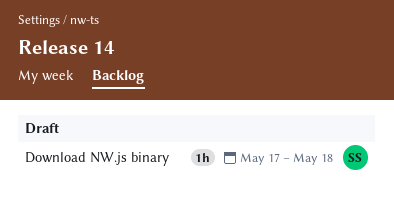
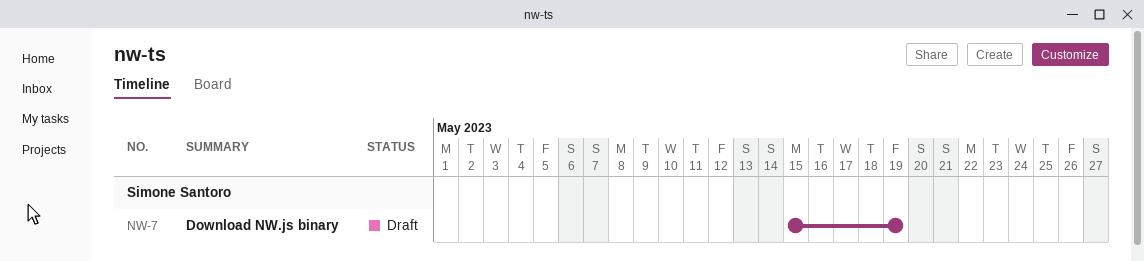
Download NW.js binary, start: May 17 -> May 15
Download NW.js binary, due: May 18 -> May 19

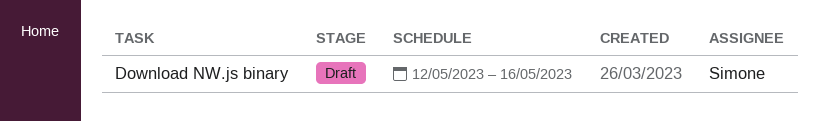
Download NW.js binary, start: May 15 -> May 12
Download NW.js binary, due: May 19 -> May 16

